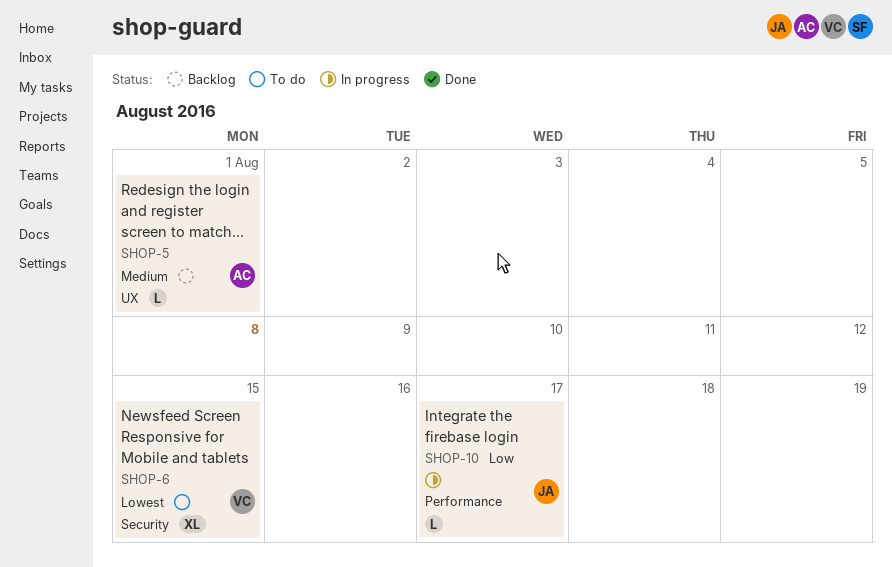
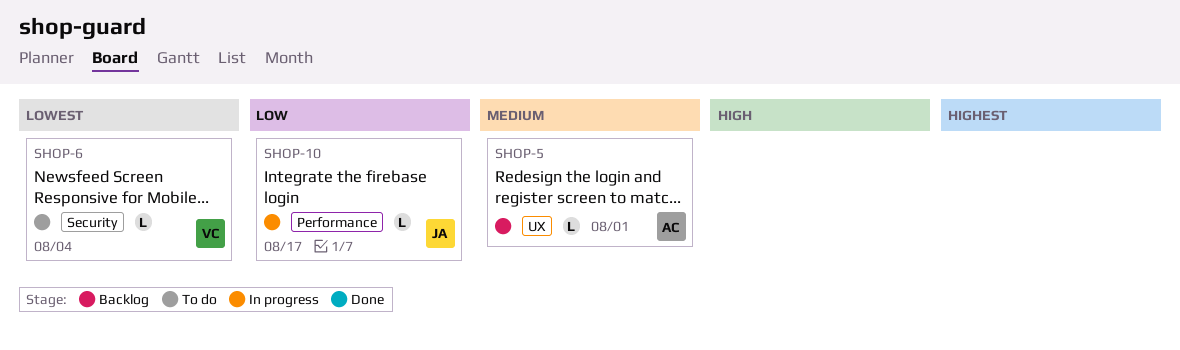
SHOP-6, estimate: XL -> L
SHOP-6, due: Aug 15 -> Aug 4

